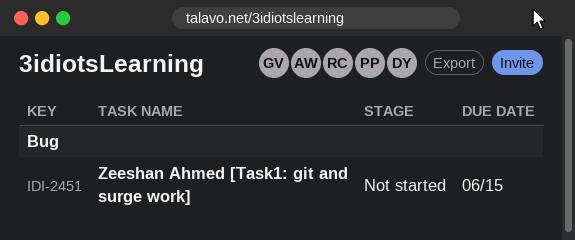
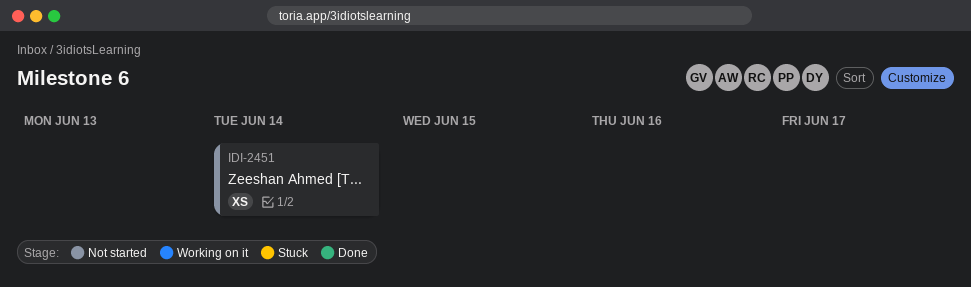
IDI-2451, due: Jun 15 -> Jun 14

